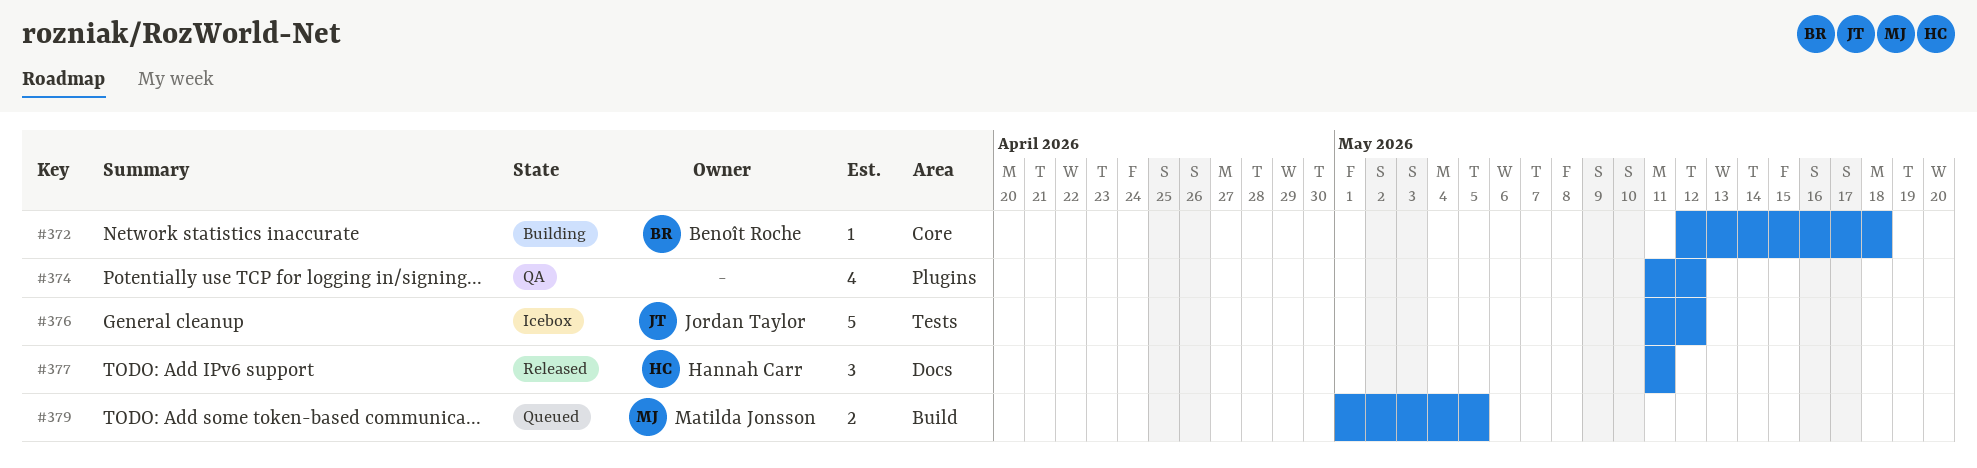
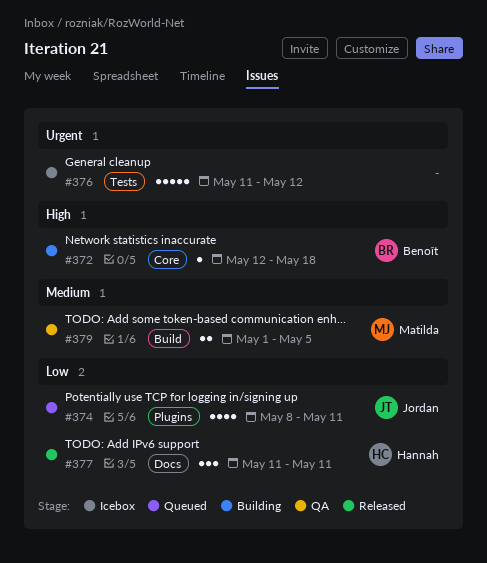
#374, status: QA -> Queued
#374, owner: none -> Jordan Taylor
#374, start: May 11 -> May 8
#374, due: May 12 -> May 11
#376, owner: Jordan Taylor -> none
#379, status: Queued -> QA

